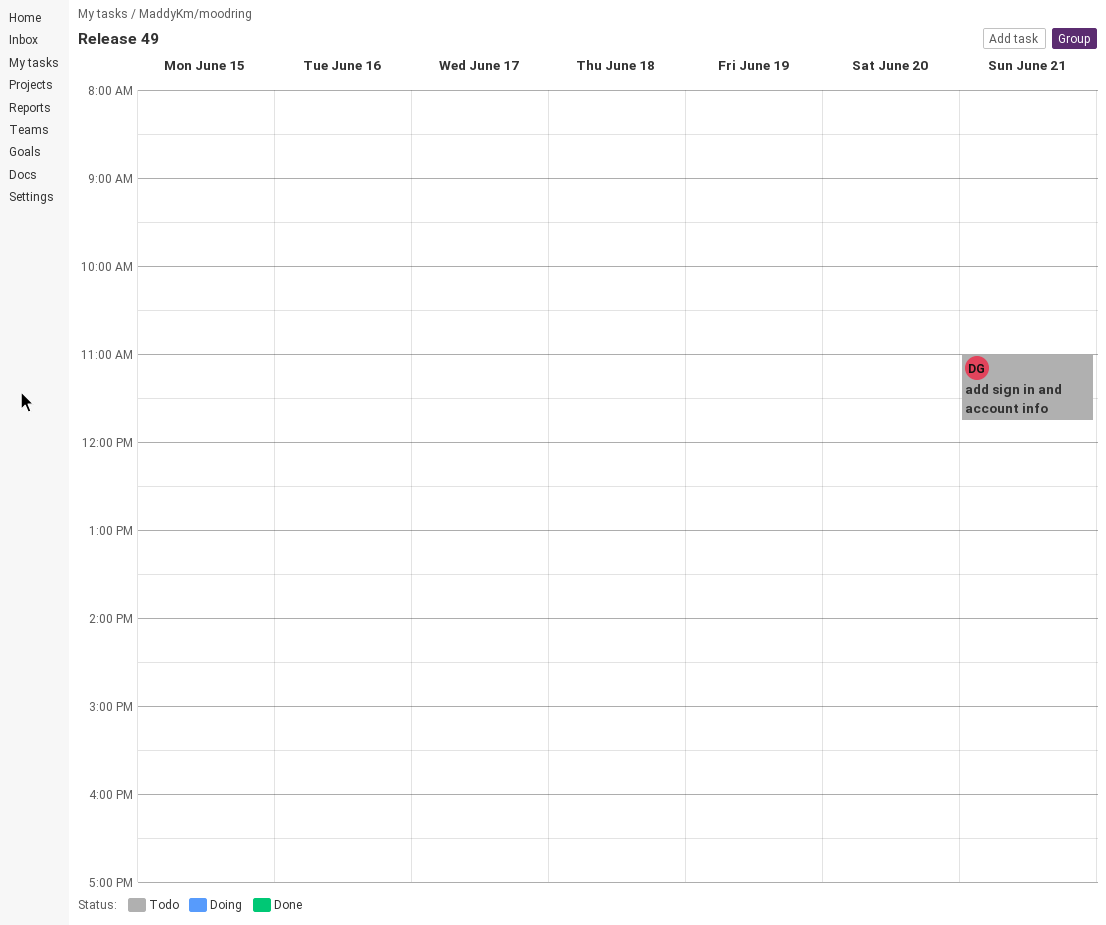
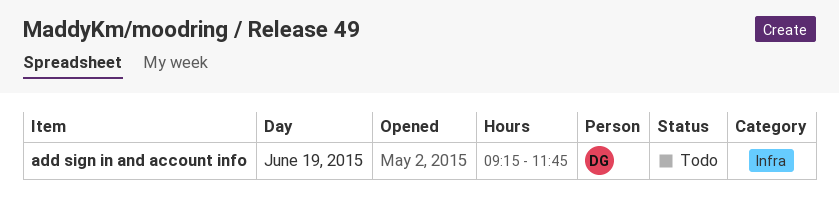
add sign in and account info, day: Jun 21 -> Jun 19
add sign in and account info, begins: 11:00 -> 09:15

